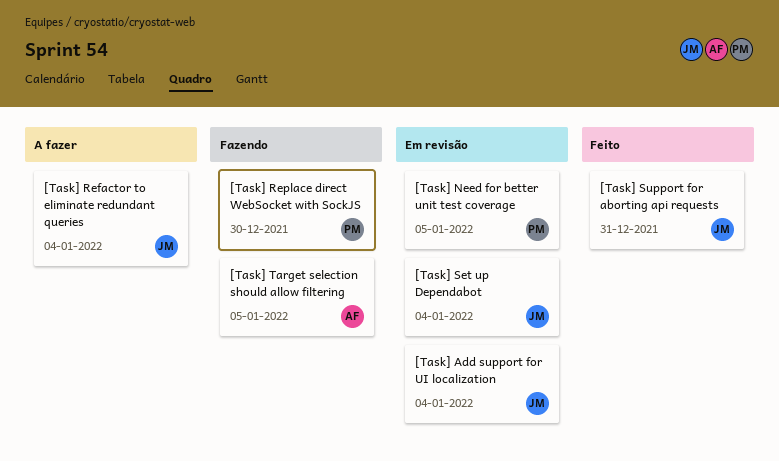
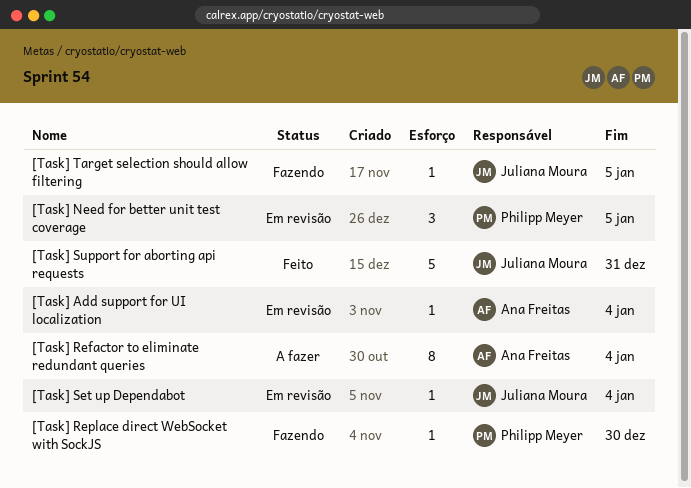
[Task] Add support for UI localization, owner: Juliana Moura -> Ana Freitas
[Task] Refactor to eliminate redundant queries, owner: Juliana Moura -> Ana Freitas
[Task] Target selection should allow filtering, owner: Ana Freitas -> Juliana Moura

